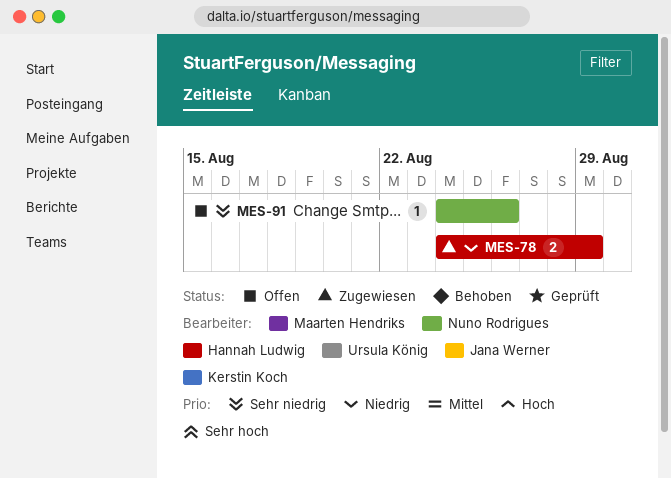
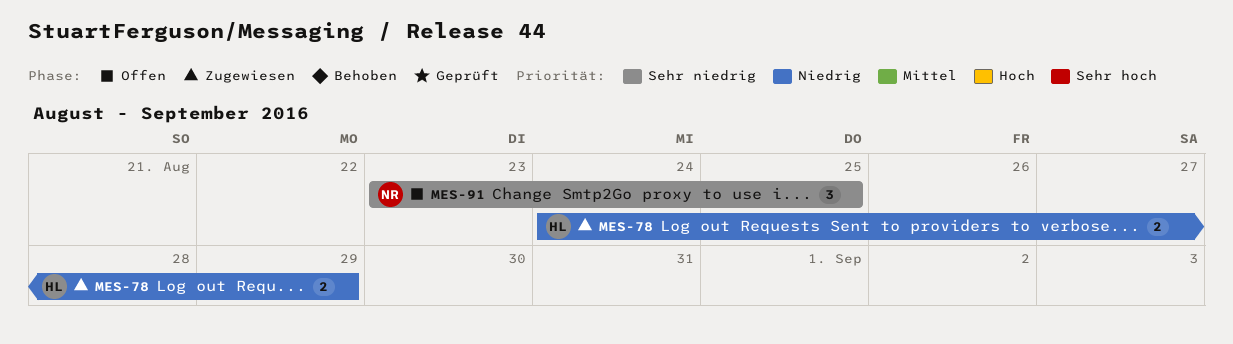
MES-91, estimate: 1 -> 3
MES-91, start: Aug 24 -> Aug 23
MES-91, due: Aug 26 -> Aug 25

